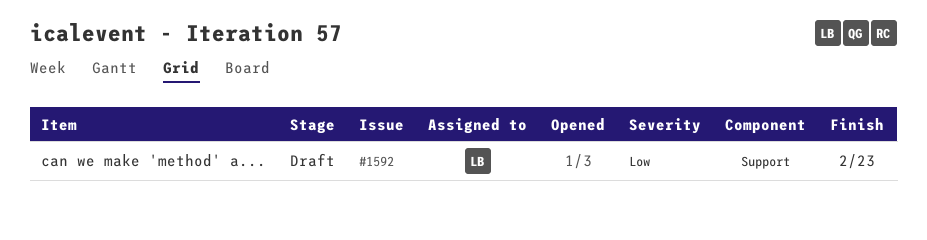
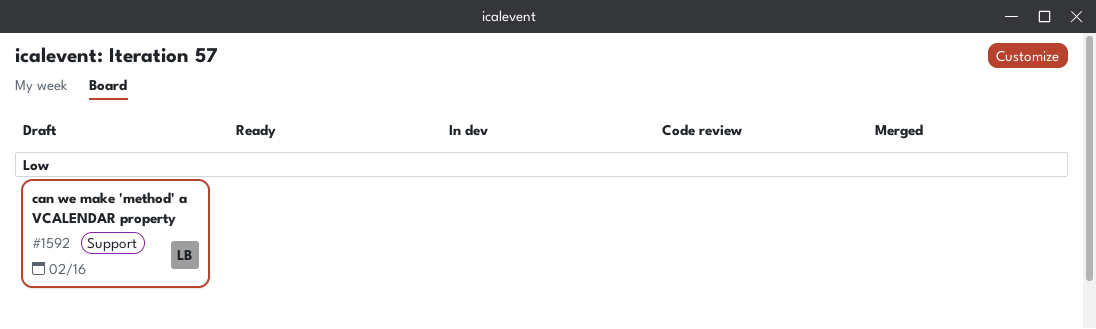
#1592, due: Feb 23 -> Feb 16

